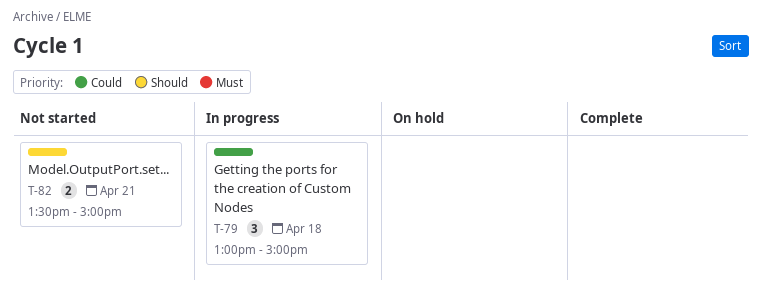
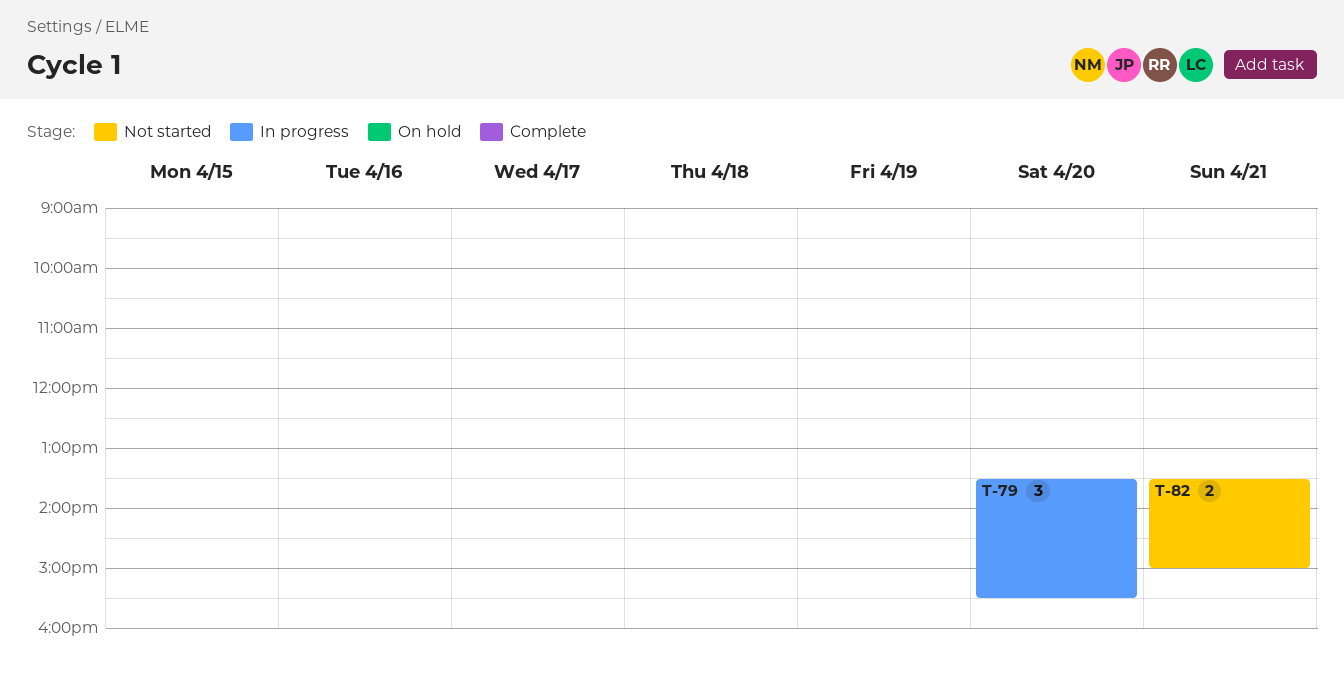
T-79, day: Apr 18 -> Apr 20
T-79, begins: 13:00 -> 13:30
T-79, ends: 15:00 -> 15:30

